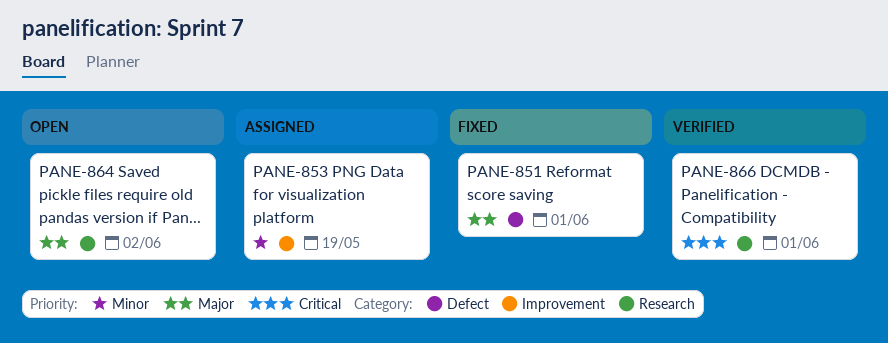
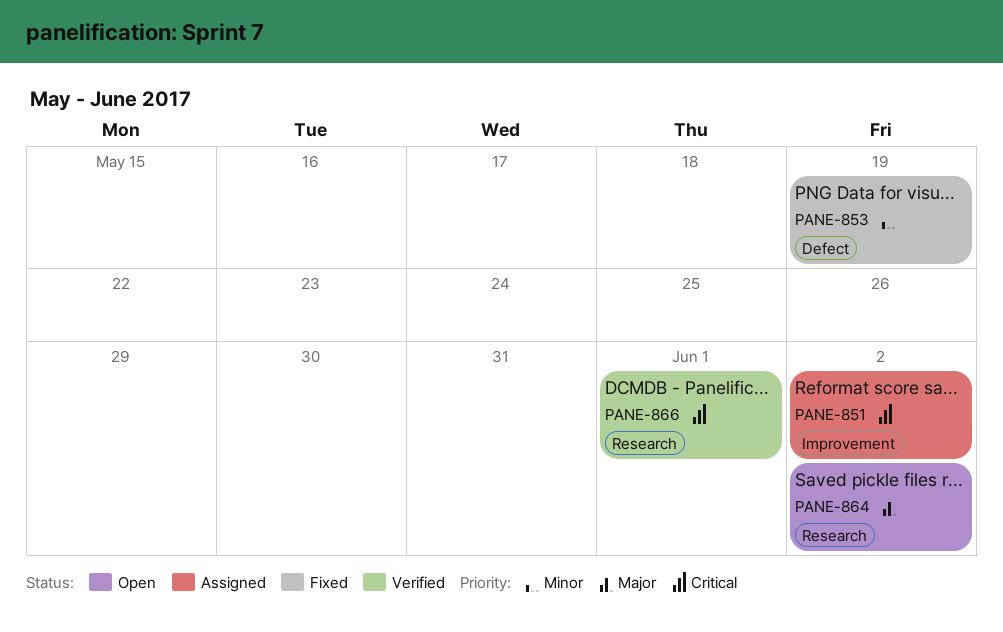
PANE-851, status: Fixed -> Assigned
PANE-851, priority: Major -> Critical
PANE-851, label: Defect -> Improvement
PANE-851, due: Jun 1 -> Jun 2
PANE-853, status: Assigned -> Fixed
PANE-853, label: Improvement -> Defect

